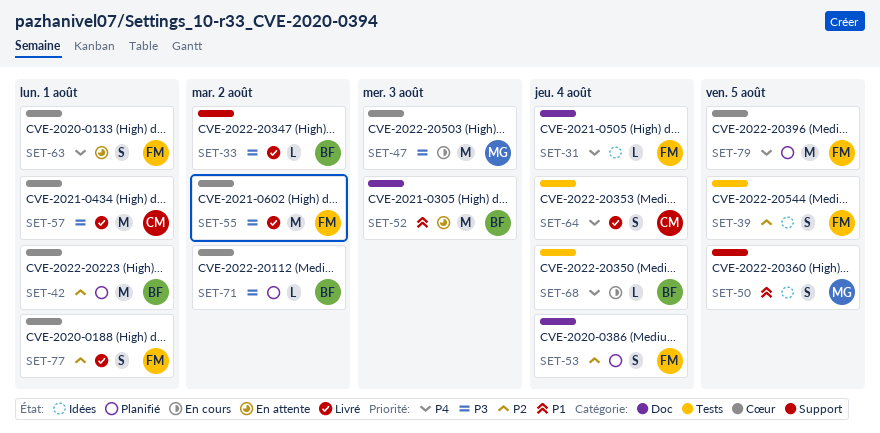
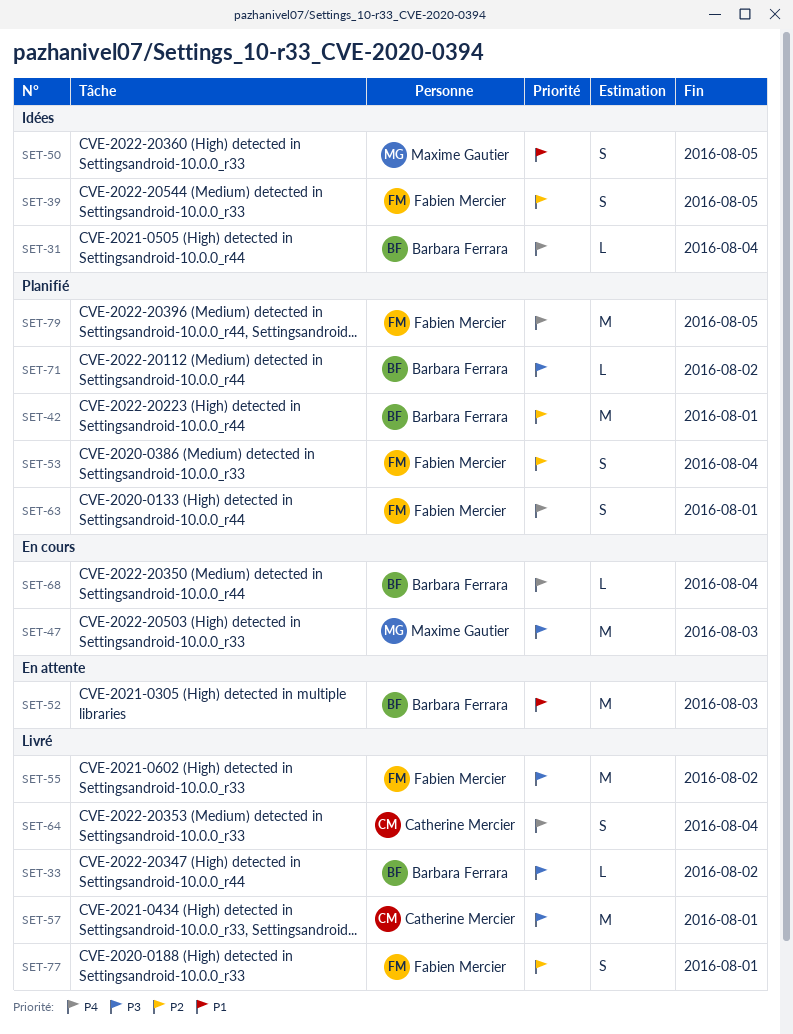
SET-31, owner: Fabien Mercier -> Barbara Ferrara
SET-63, status: En attente -> Planifié

